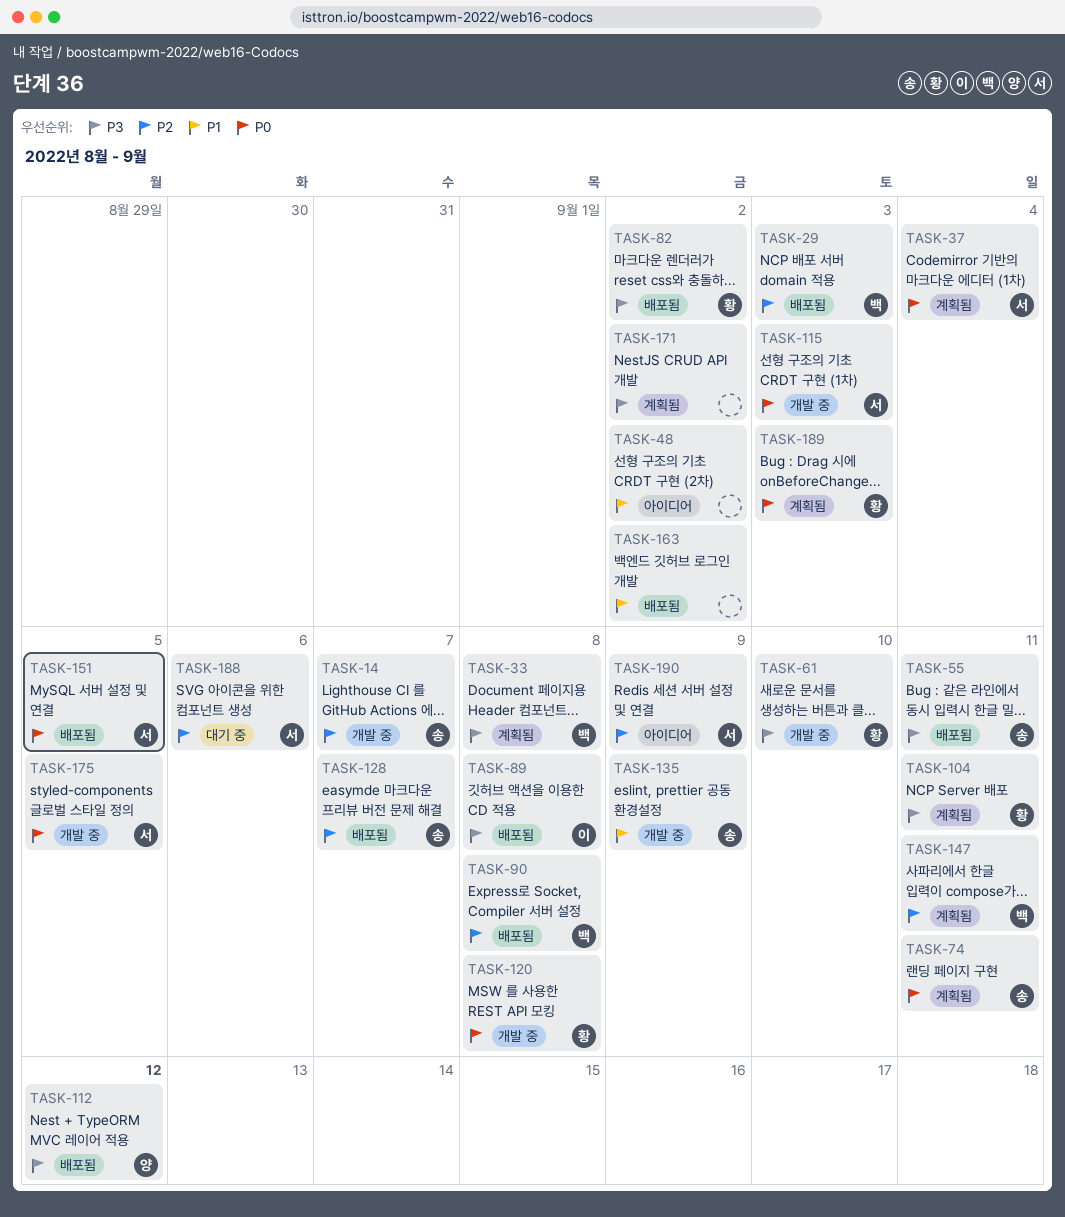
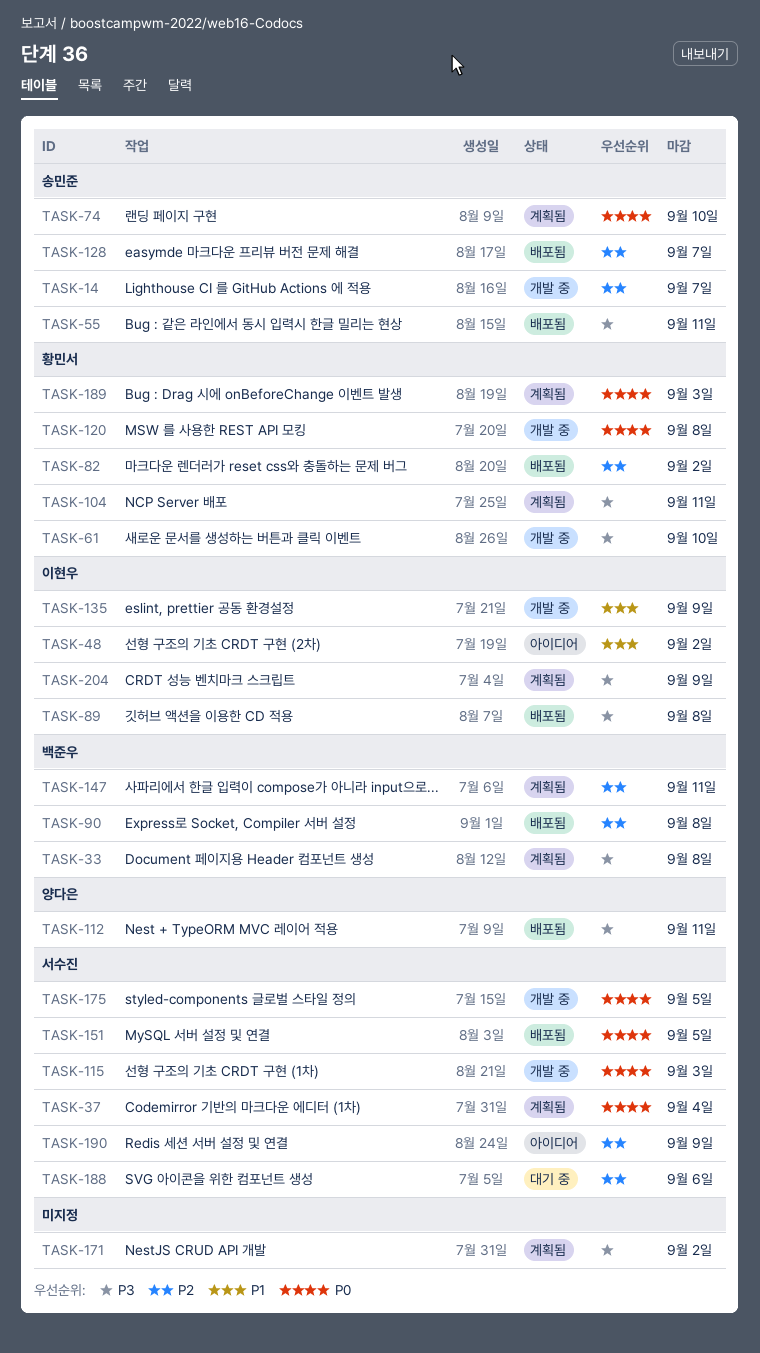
TASK-29: present -> none
TASK-48, owner: none -> 이현우
TASK-74, due: Sep 11 -> Sep 10
TASK-82, priority: P3 -> P2
TASK-112, due: Sep 12 -> Sep 11
TASK-135, owner: 송민준 -> 이현우
TASK-163: present -> none
TASK-204: none -> present

